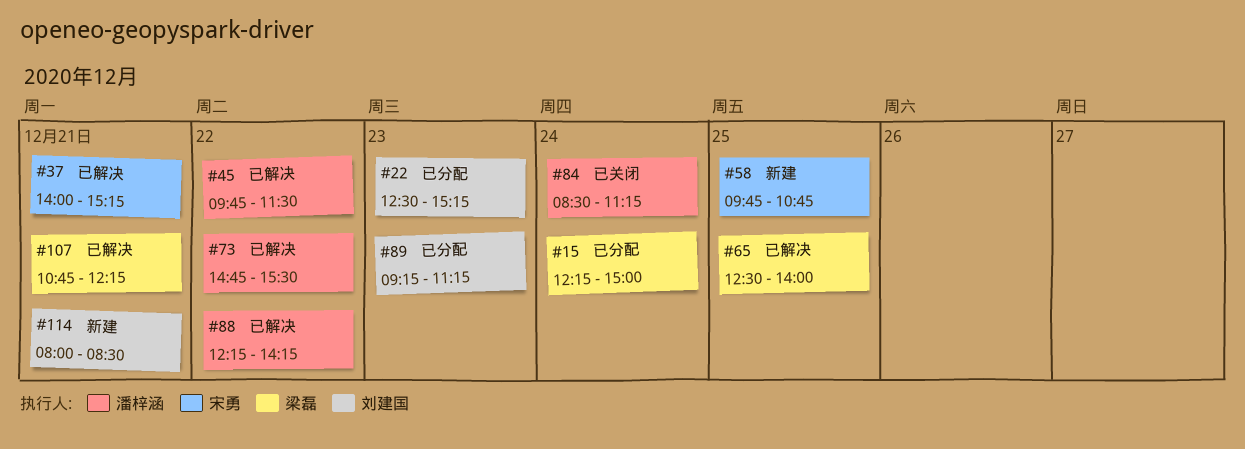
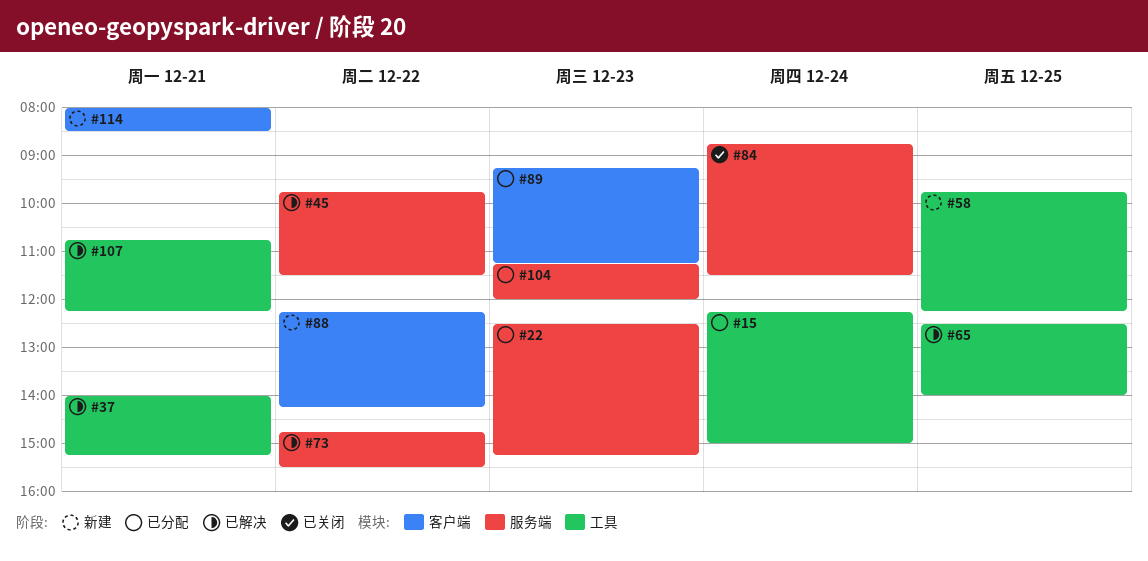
#58, ends: 10:45 -> 12:15
#84, begins: 08:30 -> 08:45
#84, ends: 11:15 -> 11:30
#88, status: 已解决 -> 新建
#104: none -> present

